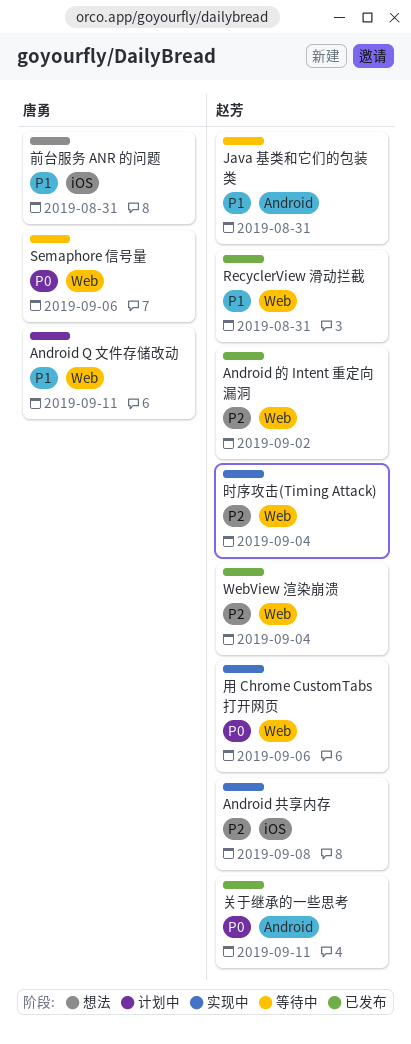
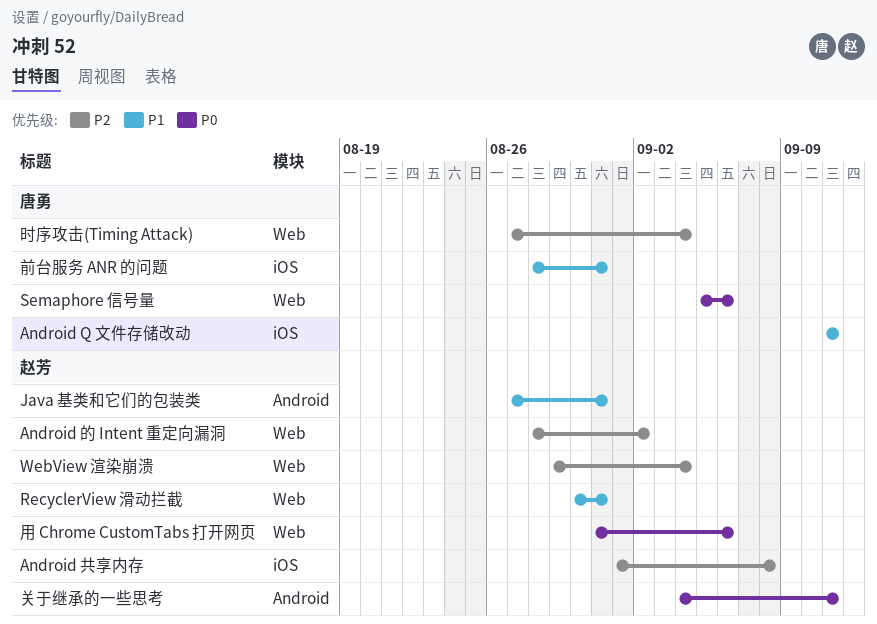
Android Q 文件存储改动, label: Web -> iOS
时序攻击(Timing Attack), owner: 赵芳 -> 唐勇

